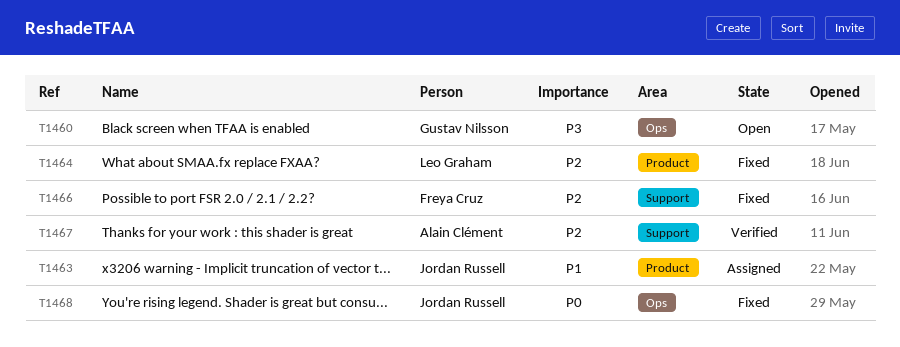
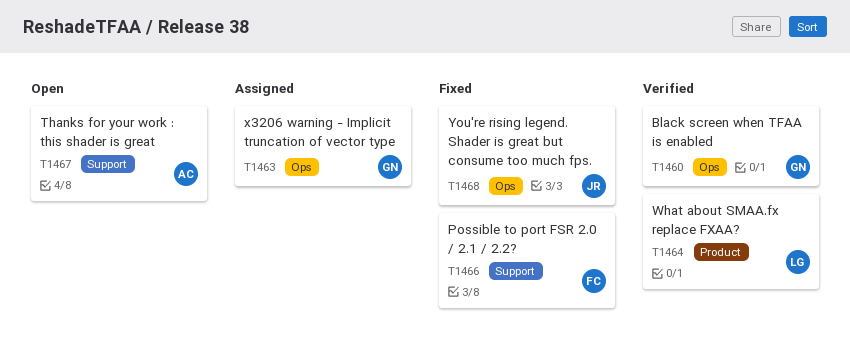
T1460, status: Open -> Verified
T1463, owner: Jordan Russell -> Gustav Nilsson
T1463, label: Product -> Ops
T1464, status: Fixed -> Verified
T1467, status: Verified -> Open

